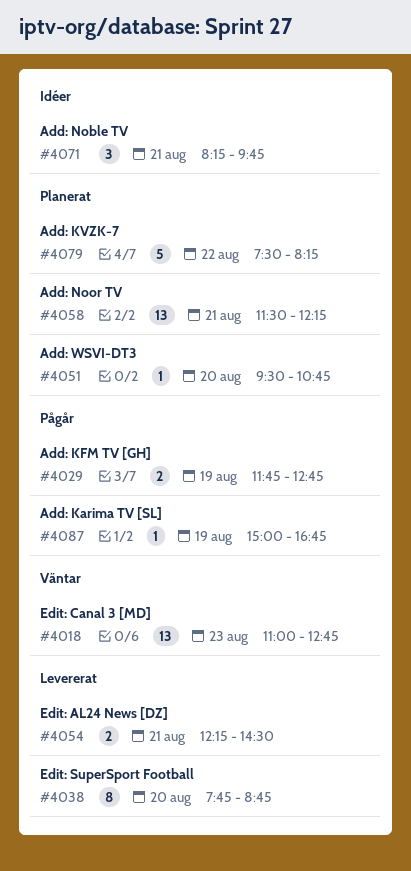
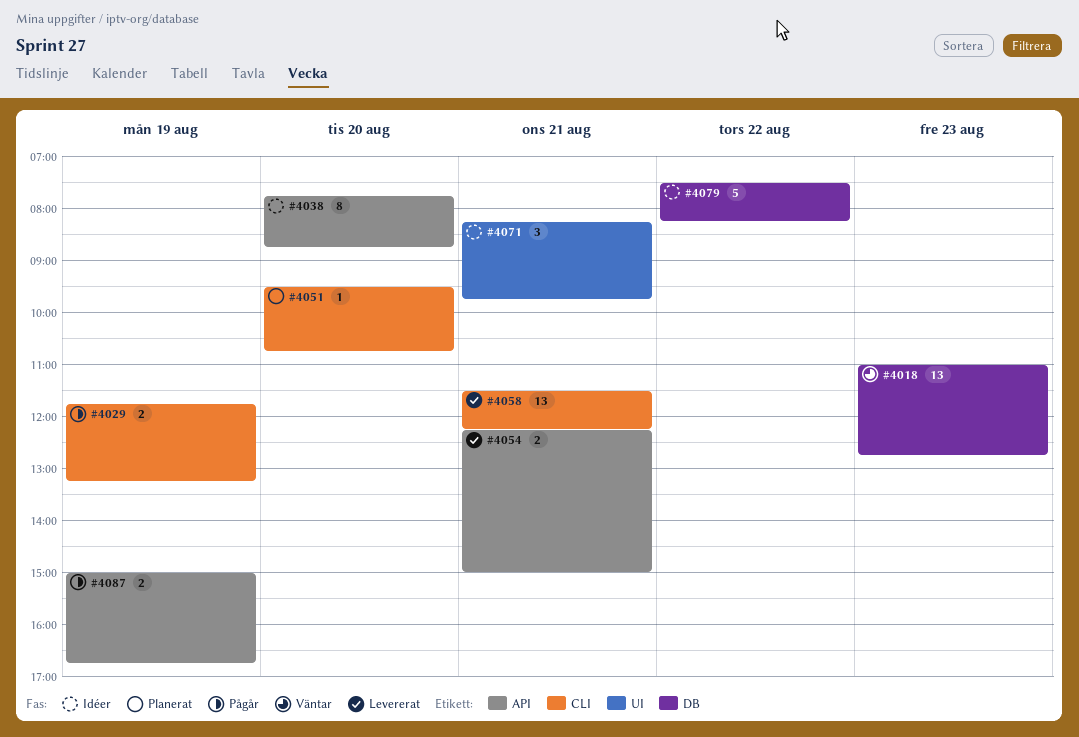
#4029, ends: 12:45 -> 13:15
#4038, status: Levererat -> Idéer
#4054, ends: 14:30 -> 15:00
#4058, status: Planerat -> Levererat
#4079, status: Planerat -> Idéer
#4087, estimate: 1 -> 2

